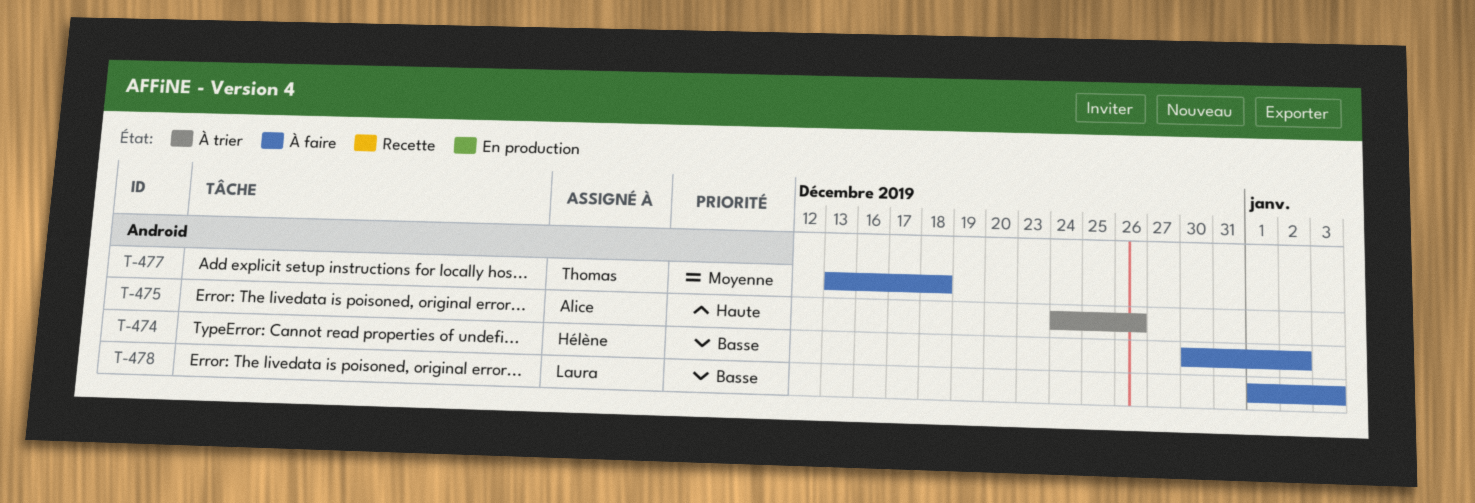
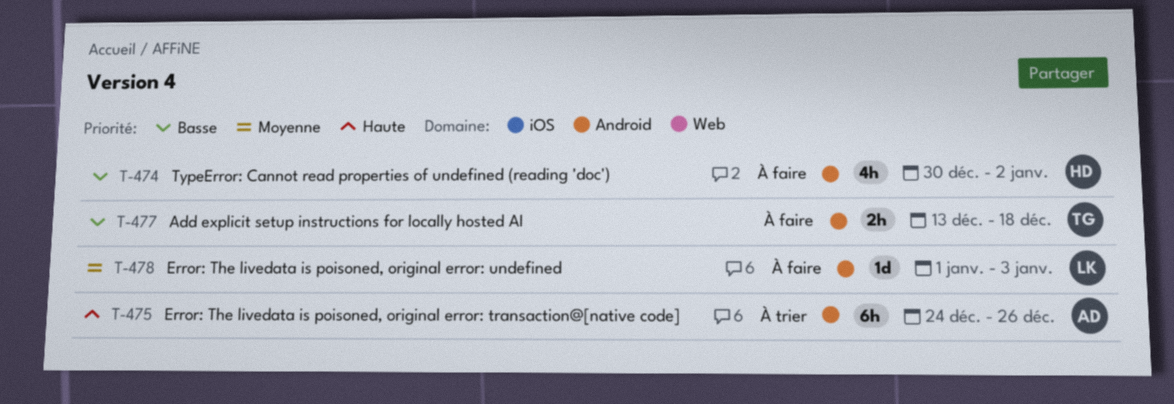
T-477, priority: Moyenne -> Basse
T-478, priority: Basse -> Moyenne

